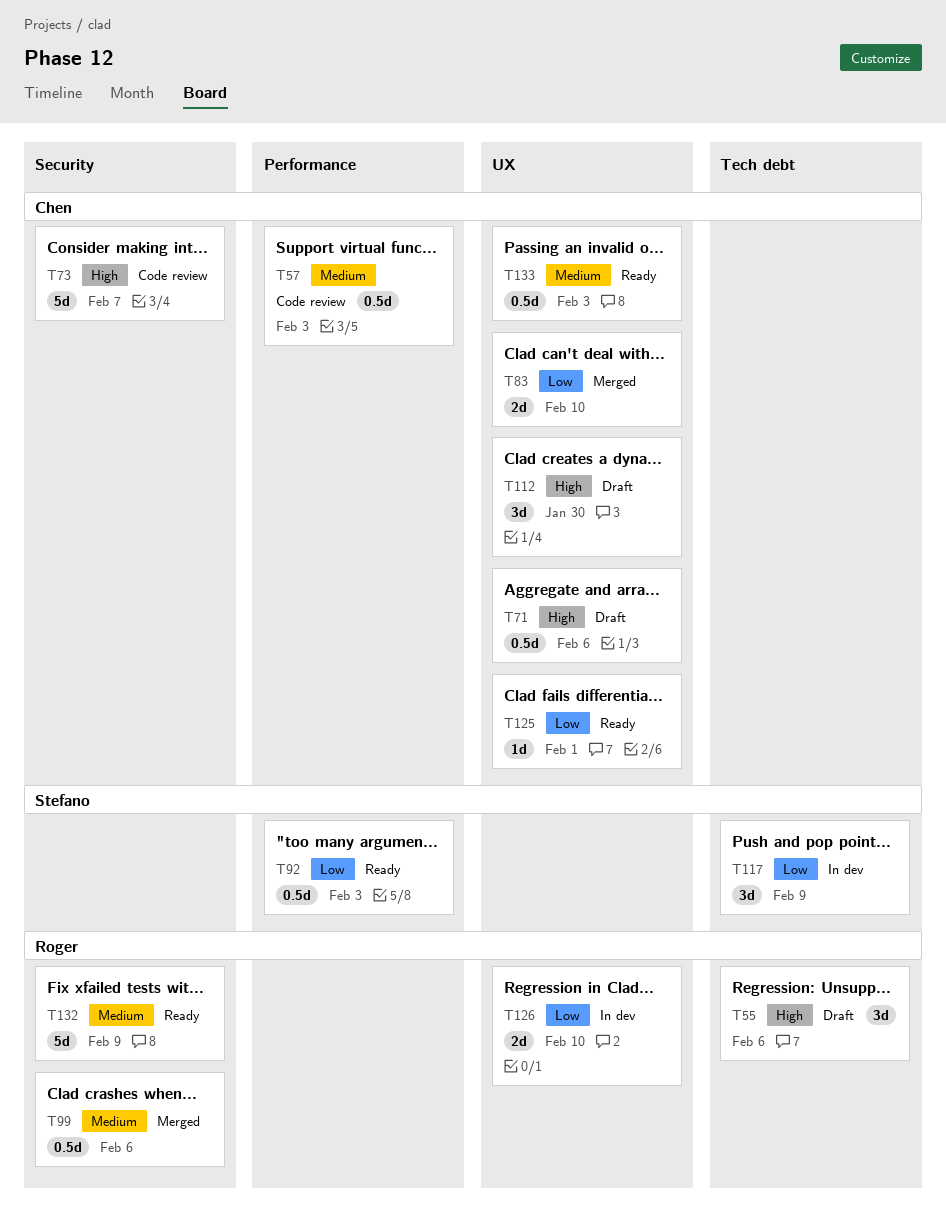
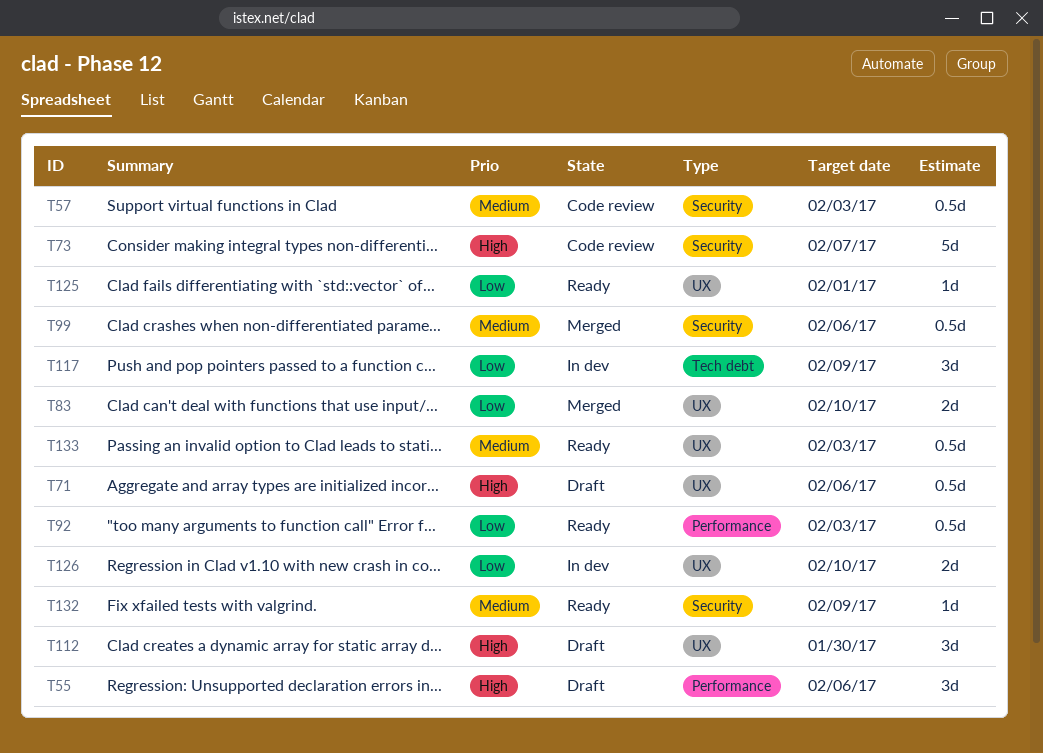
T55, label: Tech debt -> Performance
T57, label: Performance -> Security
T132, estimate: 5d -> 1d

